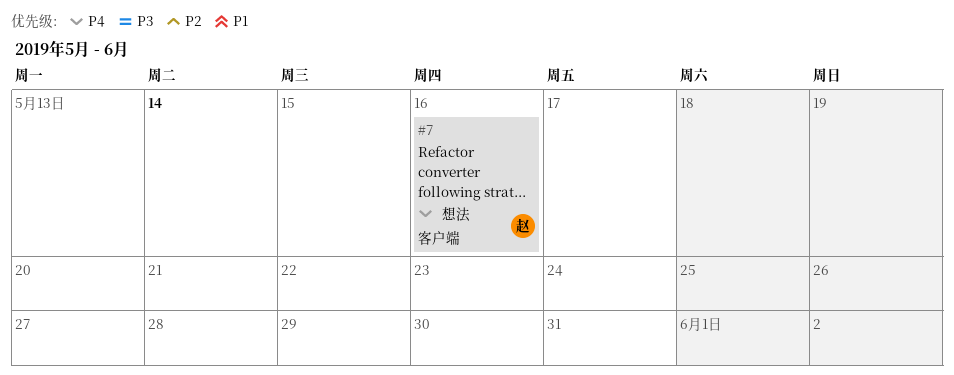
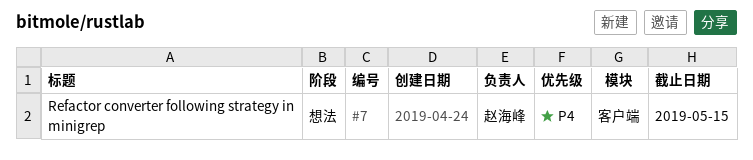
#7, due: May 16 -> May 15

